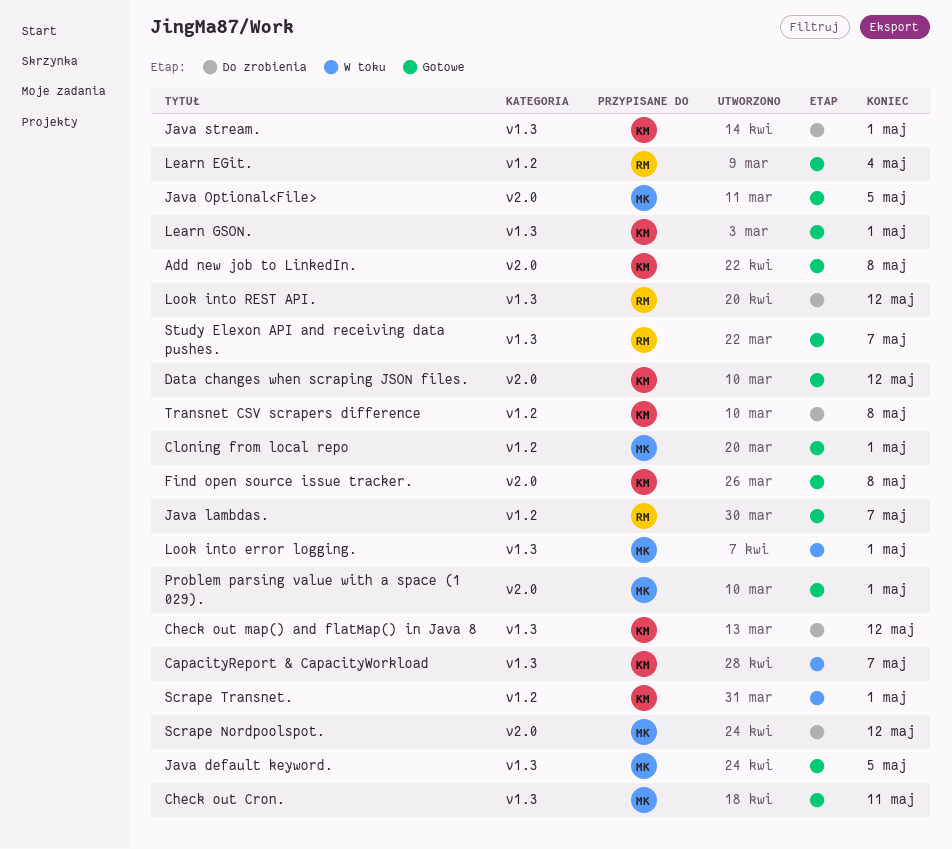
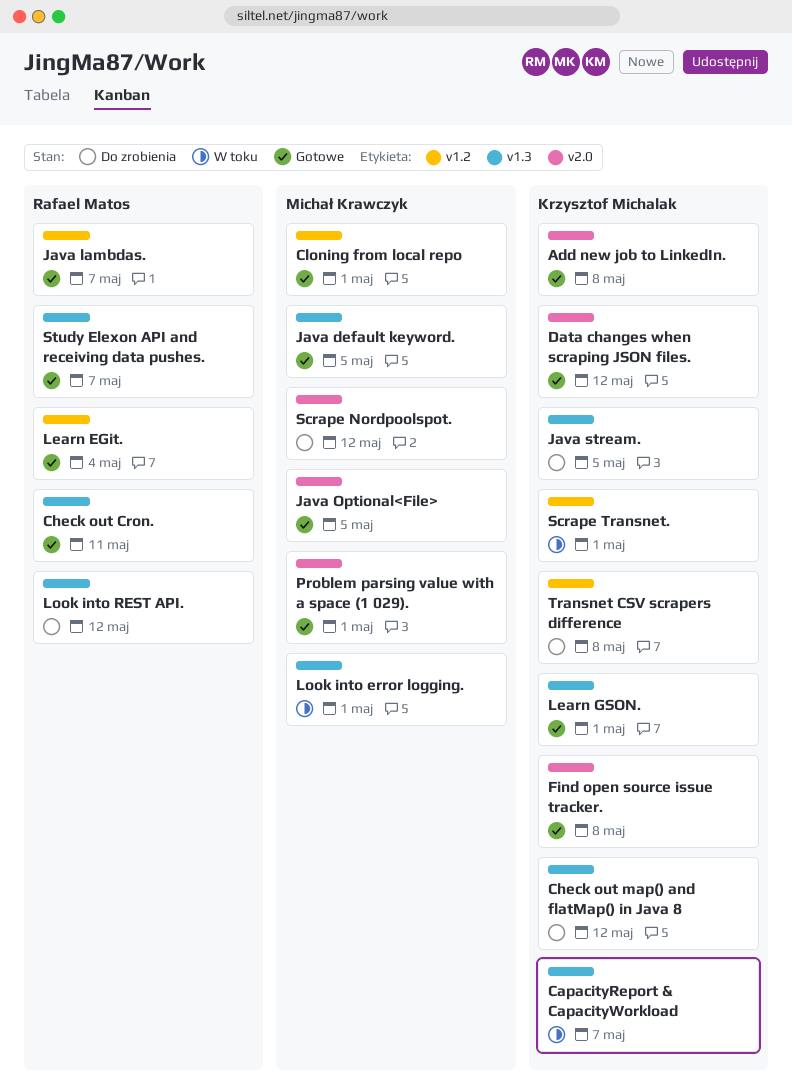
Check out Cron., owner: Michał Krawczyk -> Rafael Matos
Java stream., due: May 1 -> May 5

